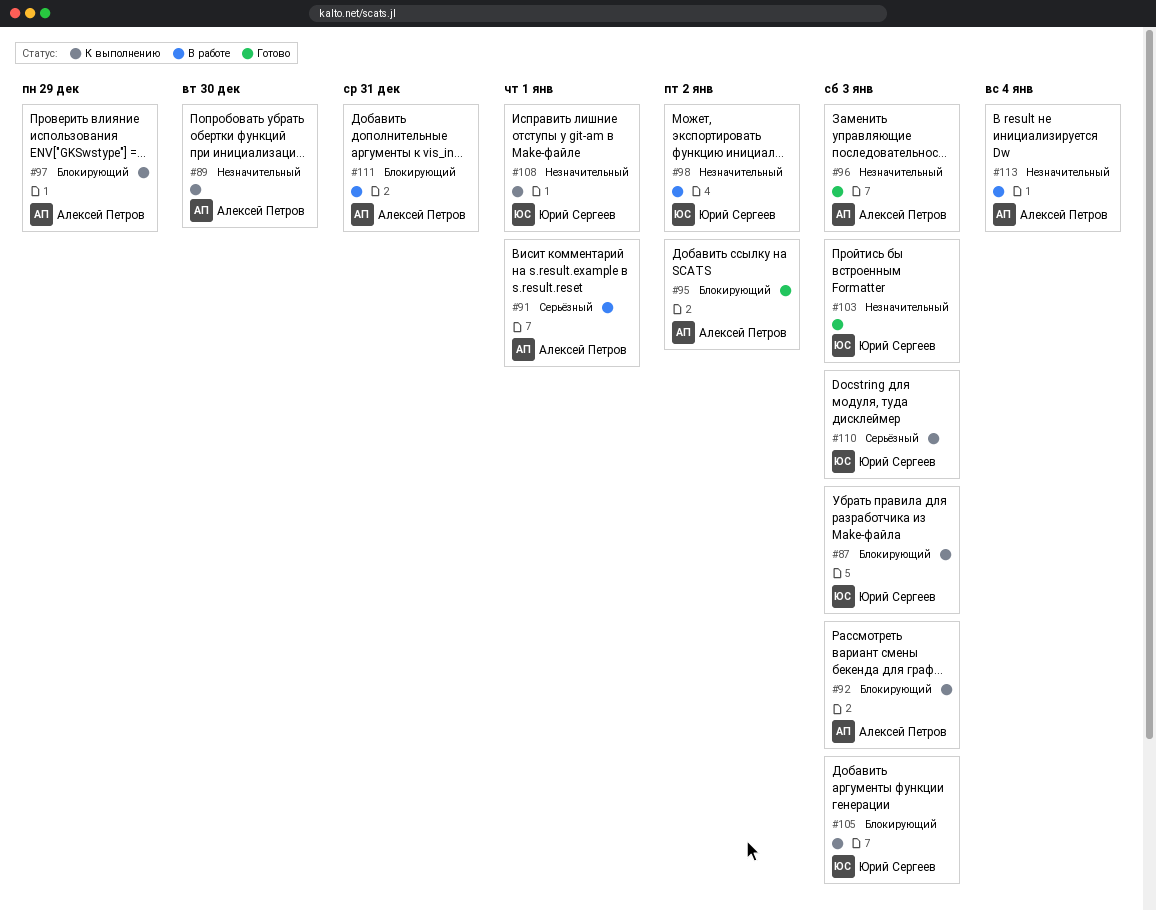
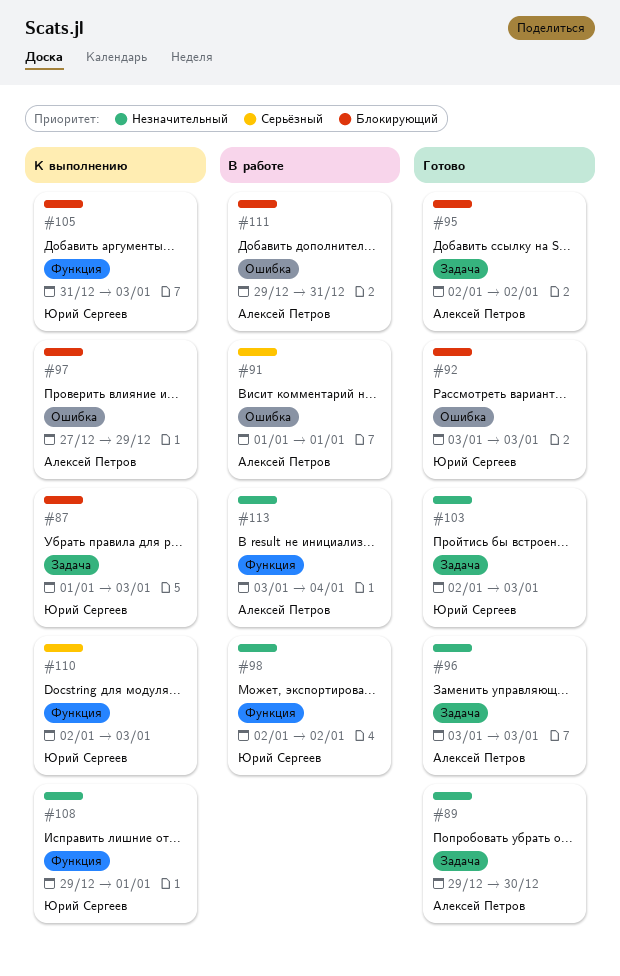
#89, status: К выполнению -> Готово
#92, status: К выполнению -> Готово
#92, owner: Алексей Петров -> Юрий Сергеев

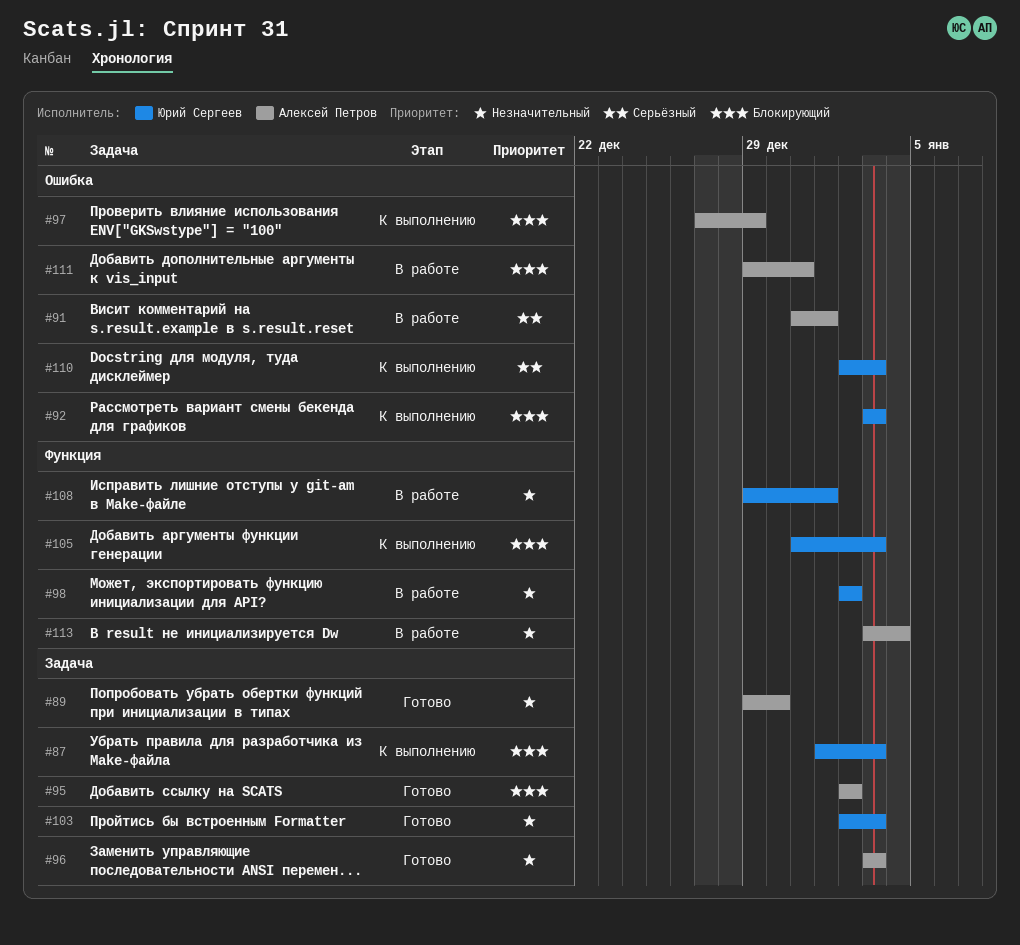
#91, start: Jan 1 -> Dec 31
#92, status: Готово -> К выполнению
#108, status: К выполнению -> В работе
#110, label: Функция -> Ошибка

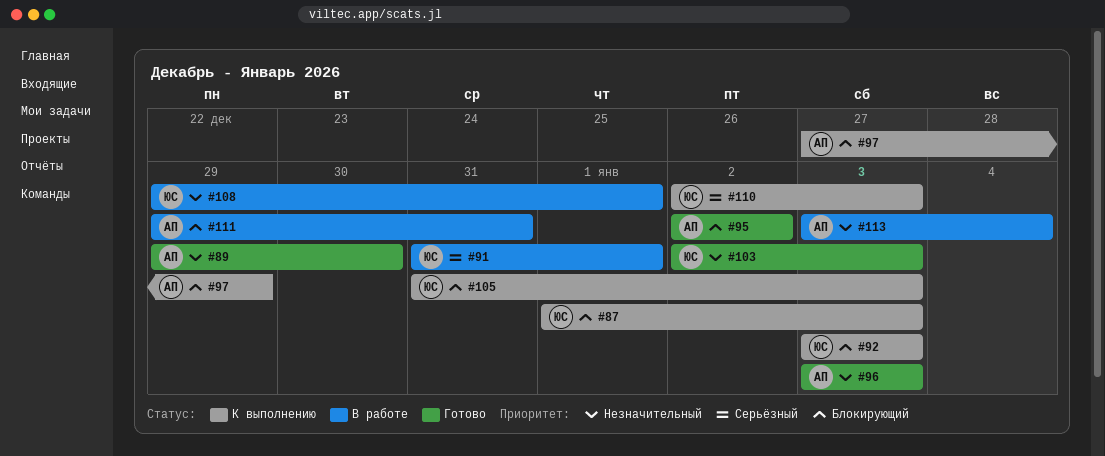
#91, owner: Алексей Петров -> Юрий Сергеев
#98: present -> none

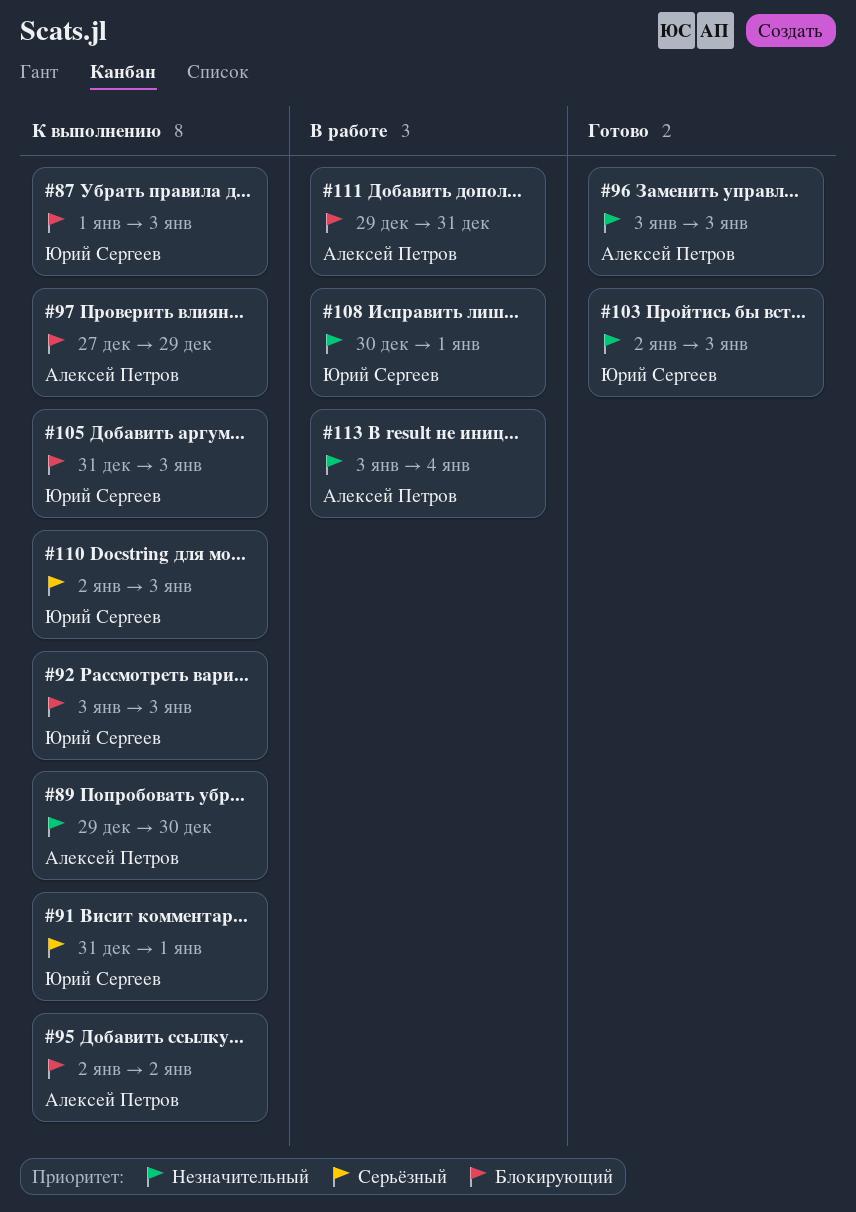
#89, status: Готово -> К выполнению
#91, status: В работе -> К выполнению
#95, status: Готово -> К выполнению
#108, start: Dec 29 -> Dec 30

